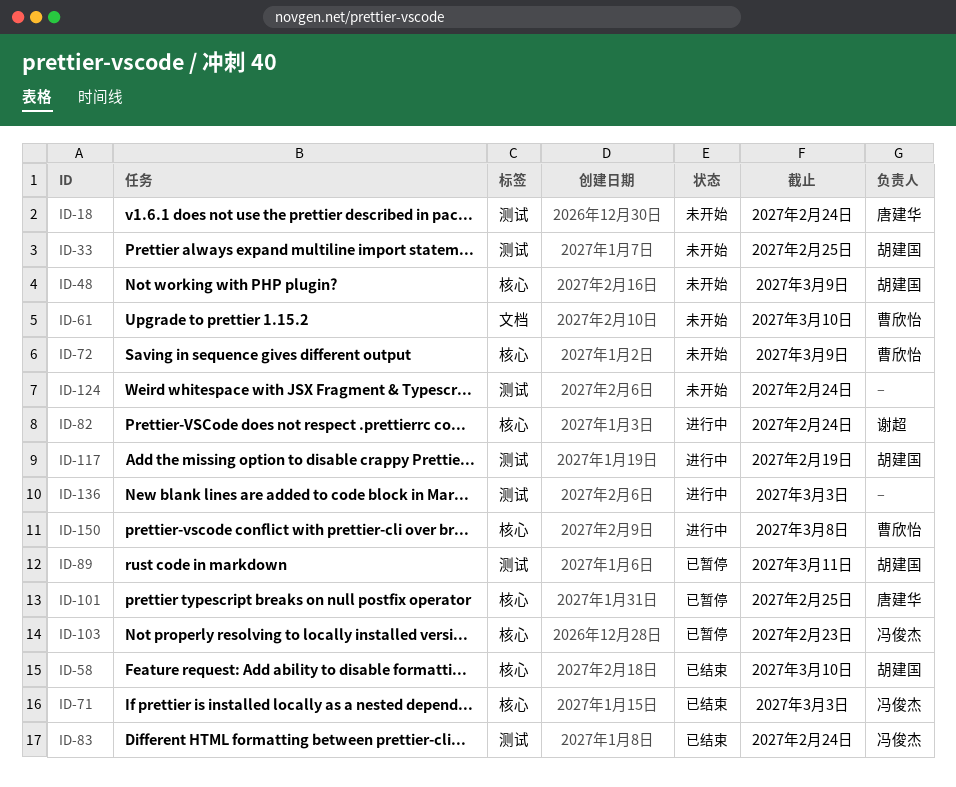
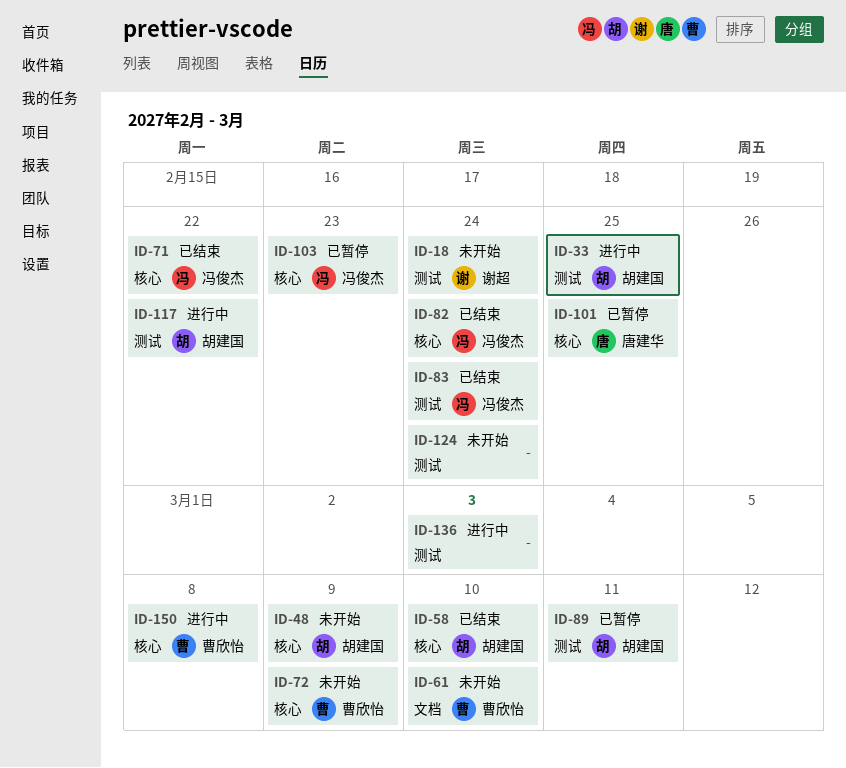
ID-18, owner: 唐建华 -> 谢超
ID-33, status: 未开始 -> 进行中
ID-71, due: Mar 3 -> Feb 22
ID-82, status: 进行中 -> 已结束
ID-82, owner: 谢超 -> 冯俊杰
ID-117, due: Feb 19 -> Feb 22

